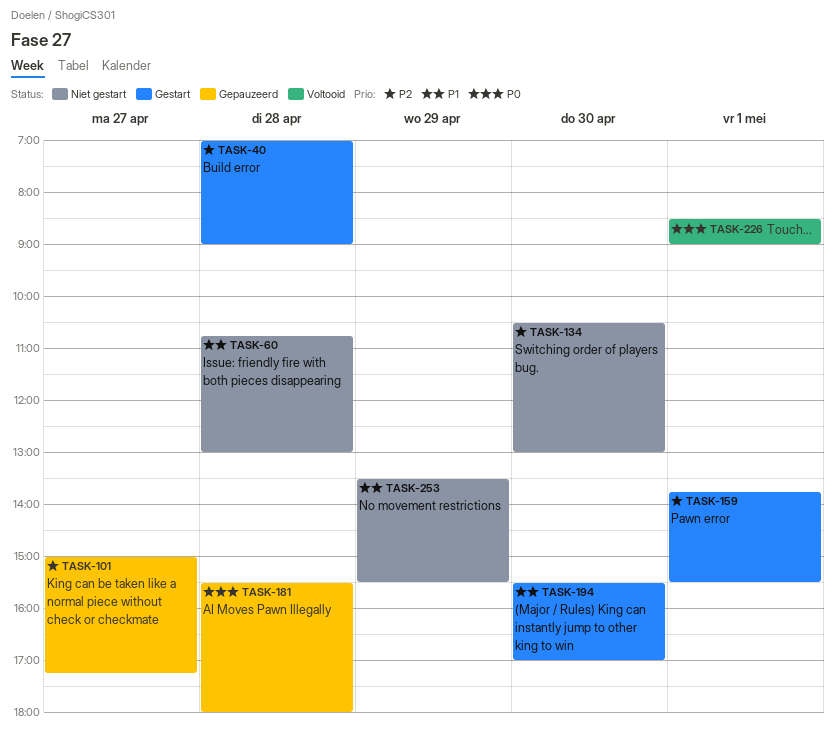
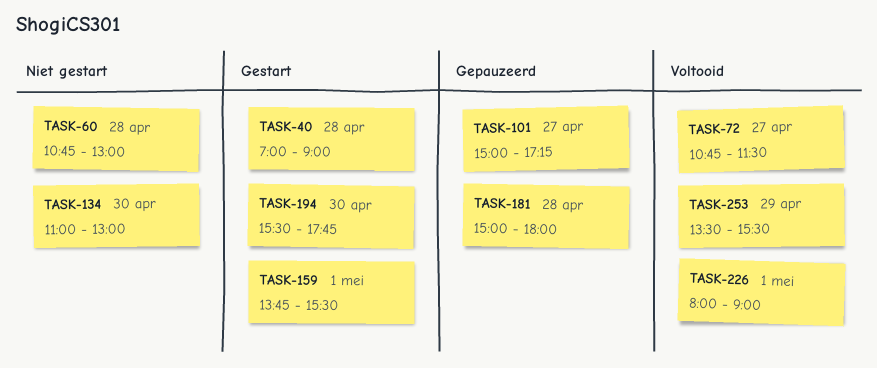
TASK-72: none -> present
TASK-134, begins: 10:30 -> 11:00
TASK-181, begins: 15:30 -> 15:00
TASK-194, ends: 17:00 -> 17:45
TASK-226, begins: 08:30 -> 08:00
TASK-253, status: Niet gestart -> Voltooid

